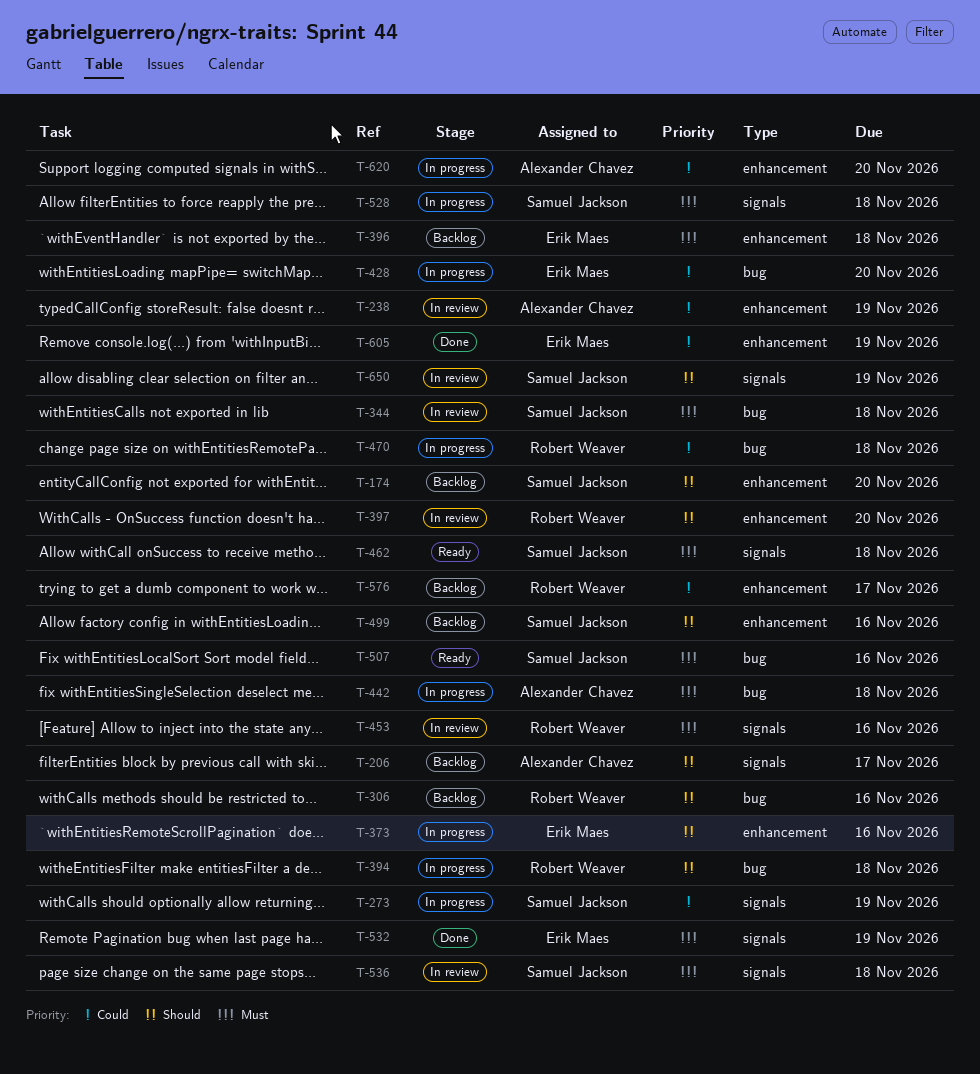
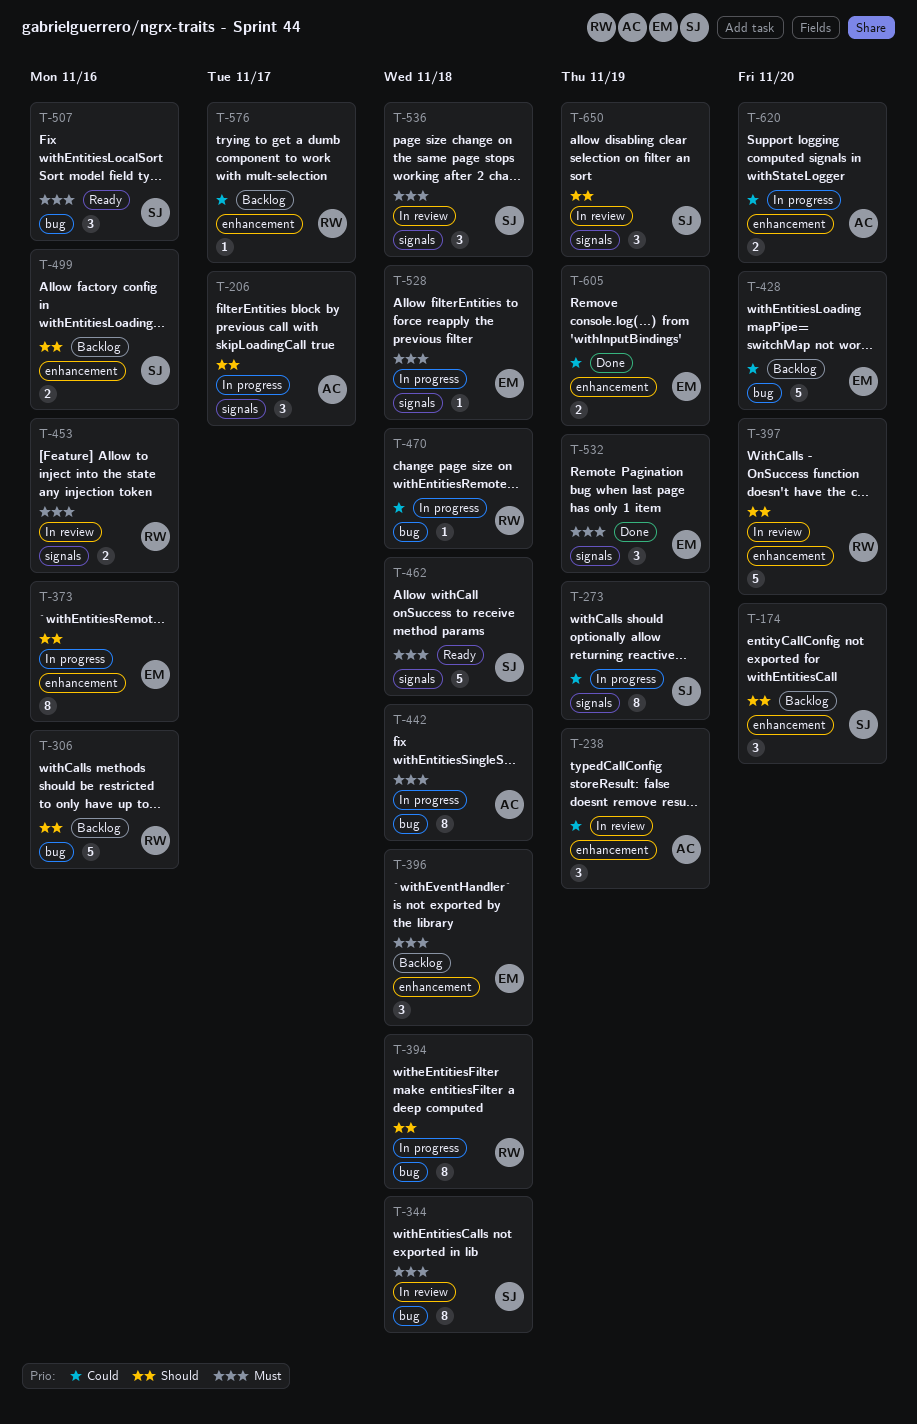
T-206, status: Backlog -> In progress
T-428, status: In progress -> Backlog
T-528, owner: Samuel Jackson -> Erik Maes

